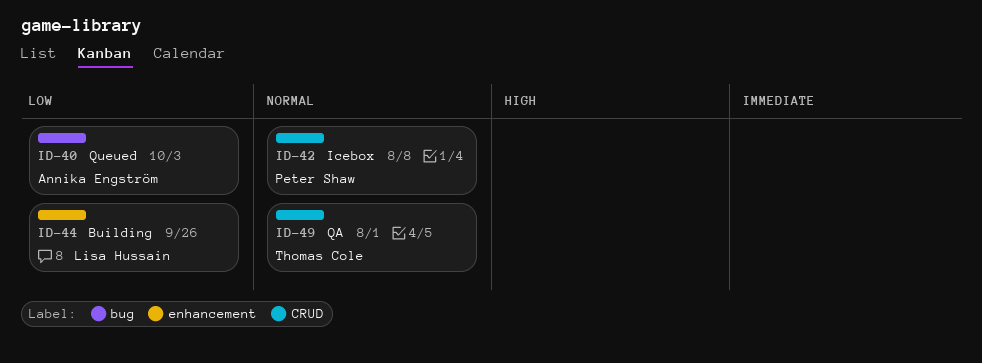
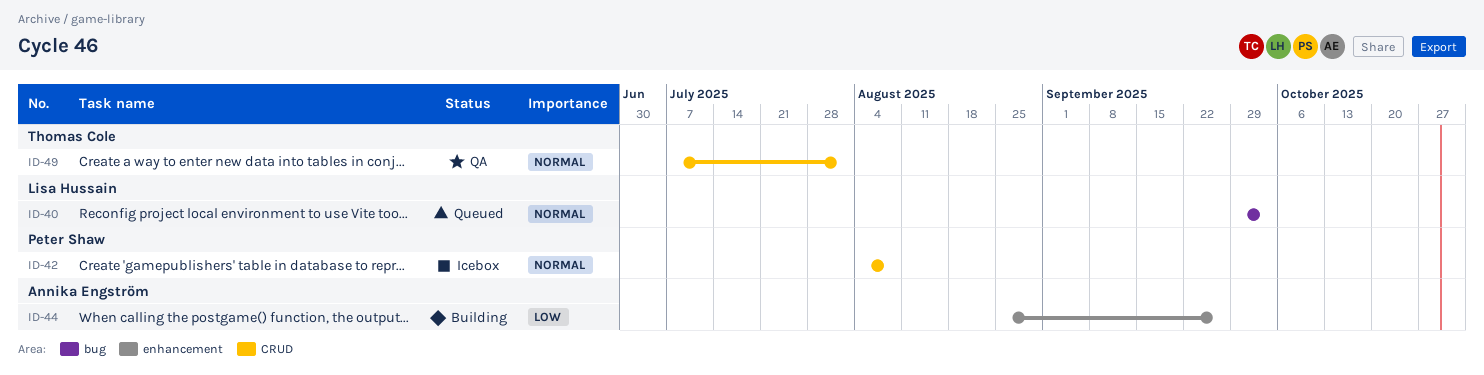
ID-40, owner: Annika Engström -> Lisa Hussain
ID-40, priority: Low -> Normal
ID-44, owner: Lisa Hussain -> Annika Engström

